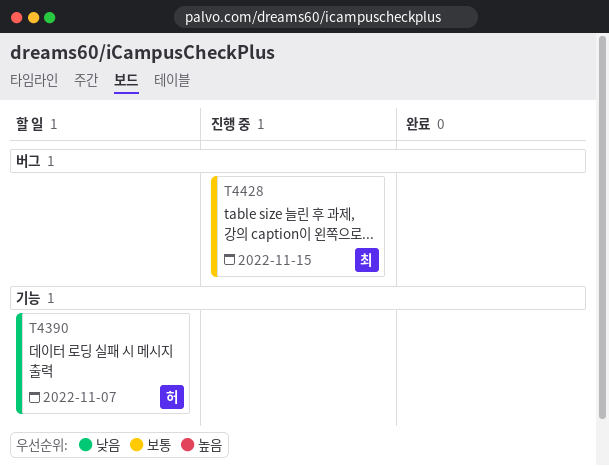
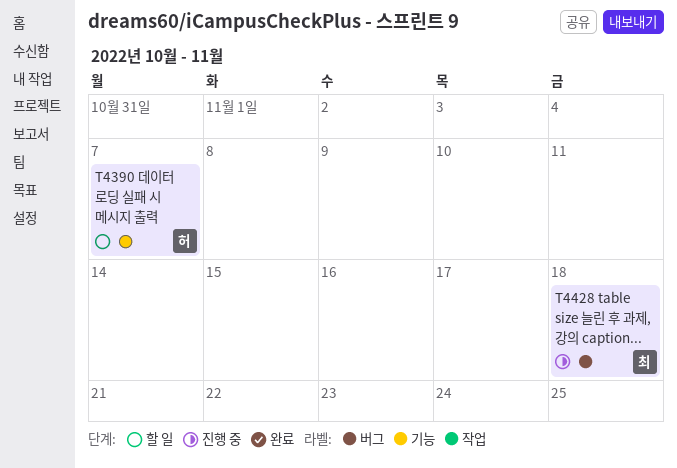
T4428, due: Nov 15 -> Nov 18

